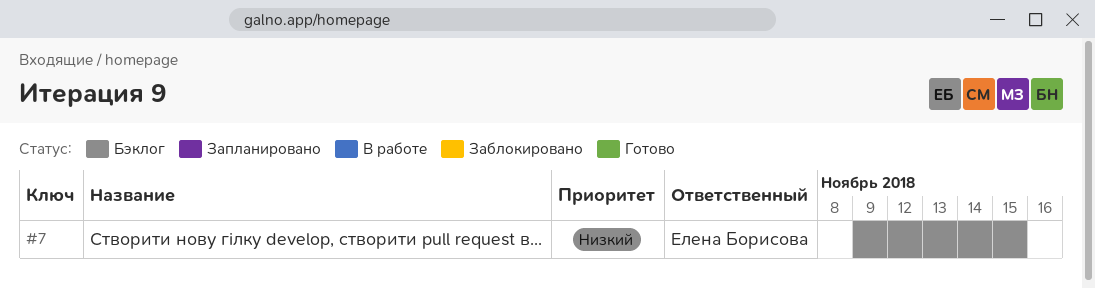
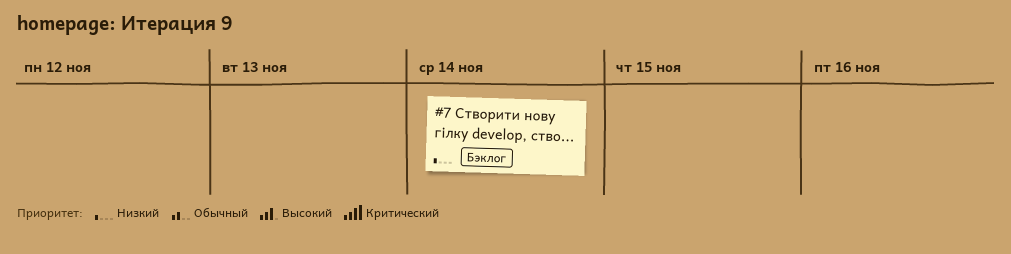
#7, due: Nov 15 -> Nov 14

